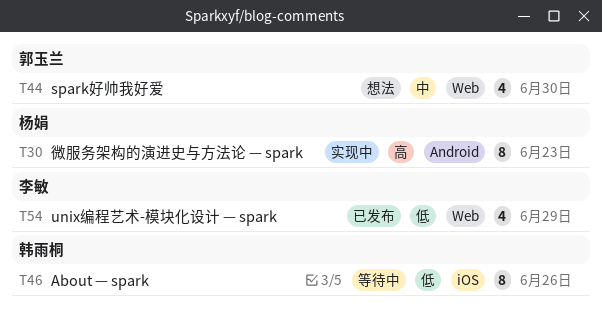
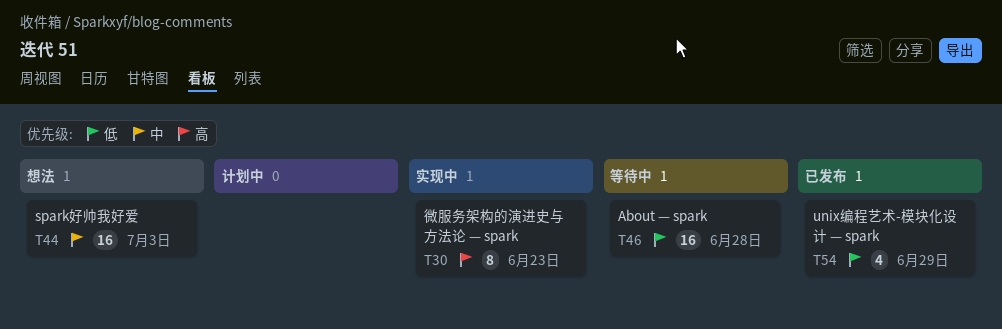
T44, estimate: 4 -> 16
T44, due: Jun 30 -> Jul 3
T46, estimate: 8 -> 16
T46, due: Jun 26 -> Jun 28

